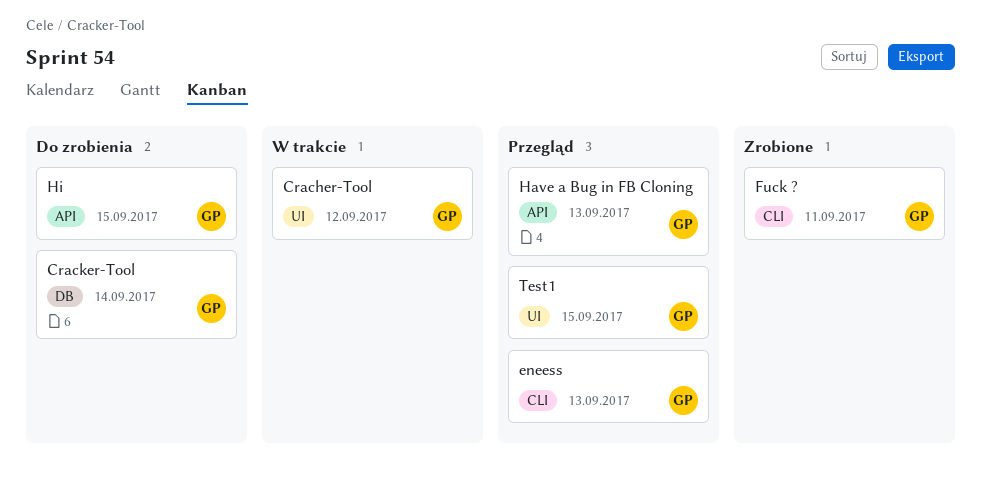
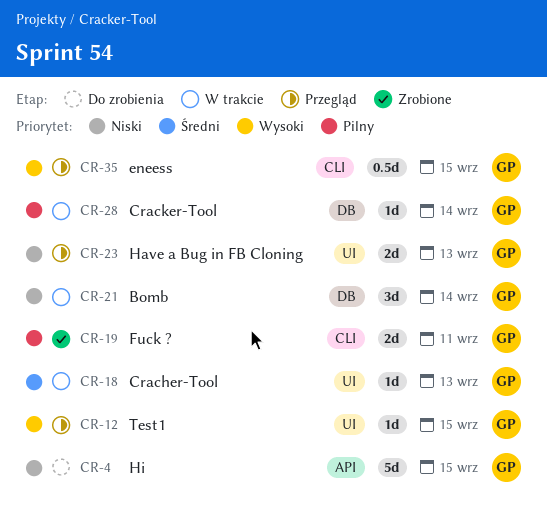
Bomb: none -> present
Cracher-Tool, due: Sep 12 -> Sep 13
Cracker-Tool, status: Do zrobienia -> W trakcie
eneess, due: Sep 13 -> Sep 15
Have a Bug in FB Cloning, label: API -> UI

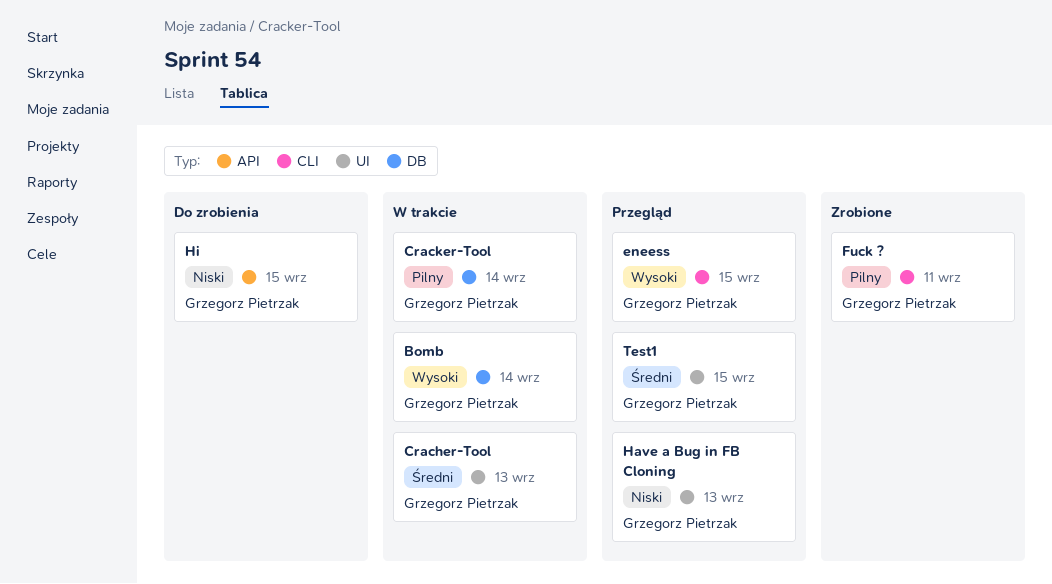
Bomb, priority: Niski -> Wysoki
Test1, priority: Wysoki -> Średni

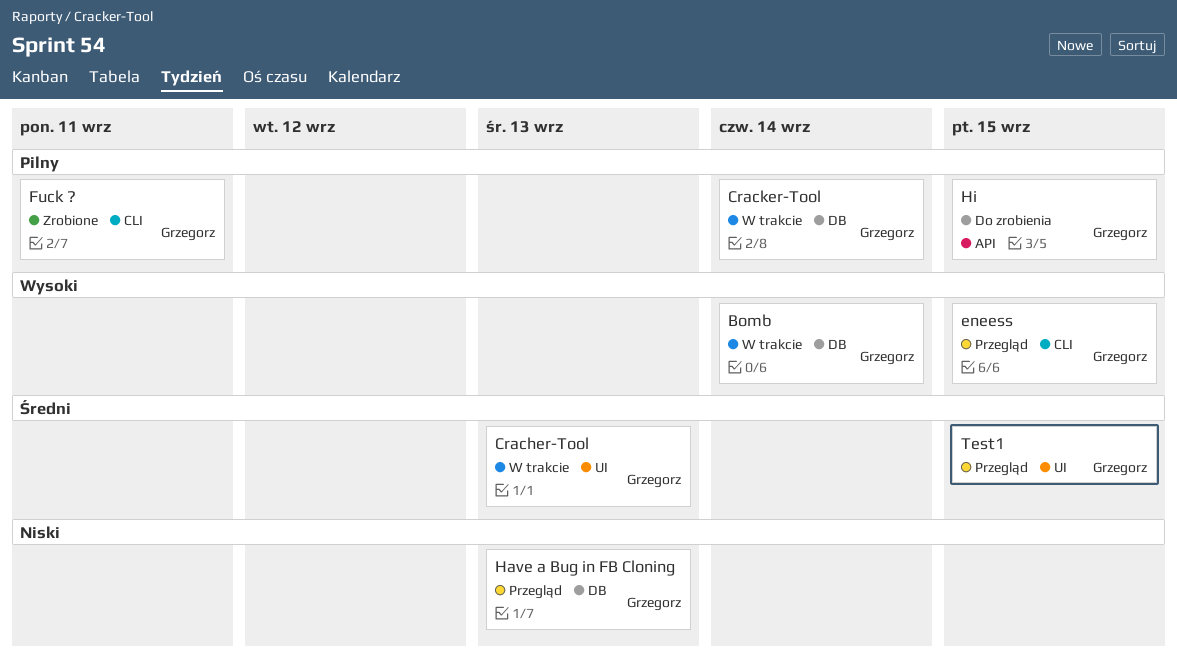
Have a Bug in FB Cloning, label: UI -> DB
Hi, priority: Niski -> Pilny

